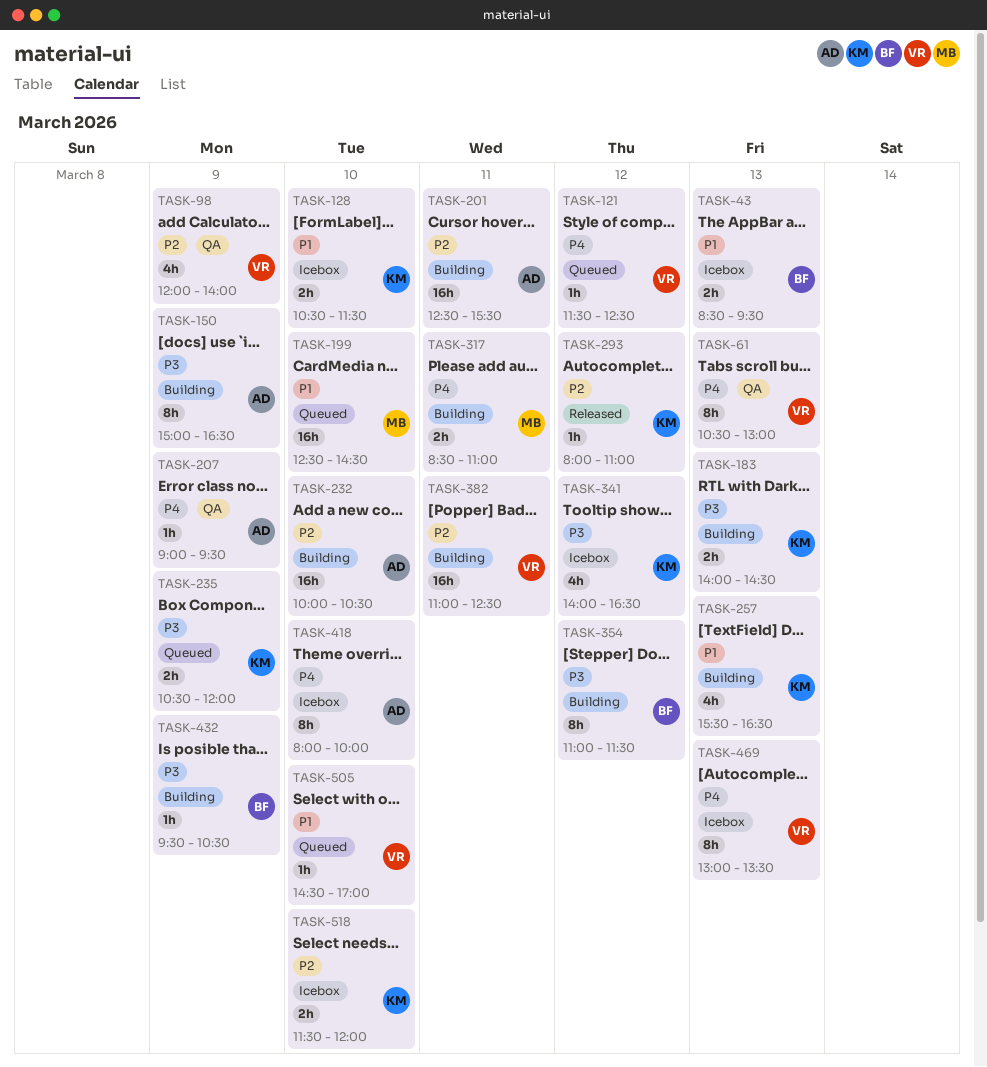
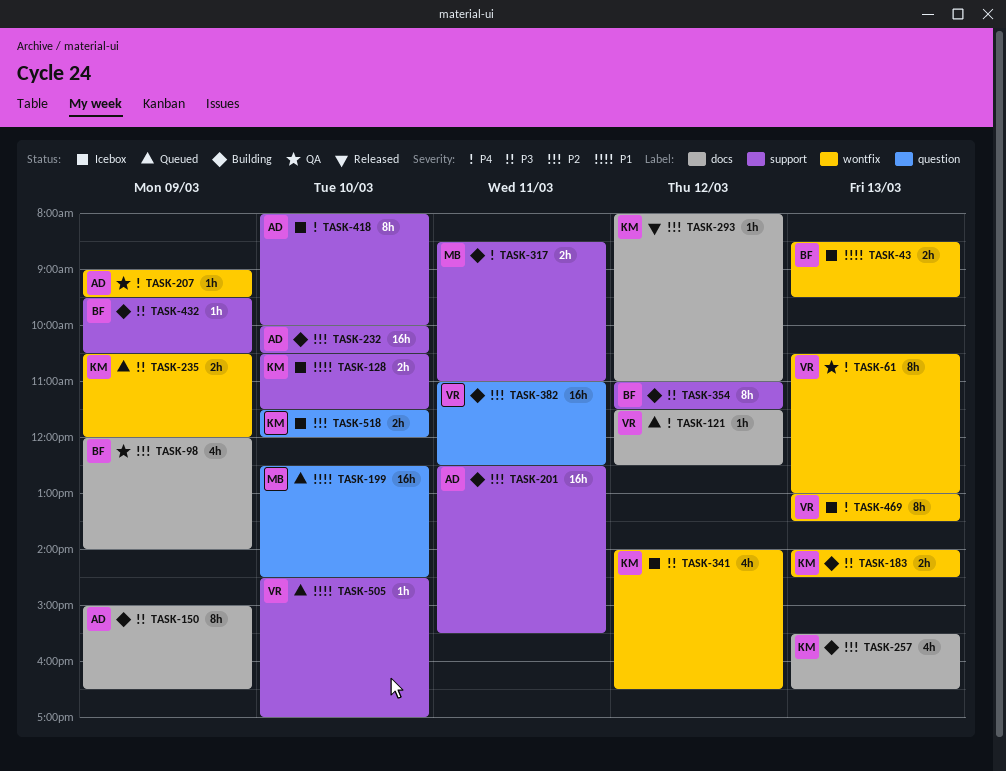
TASK-98, owner: VR -> BF
TASK-257, priority: P1 -> P2

